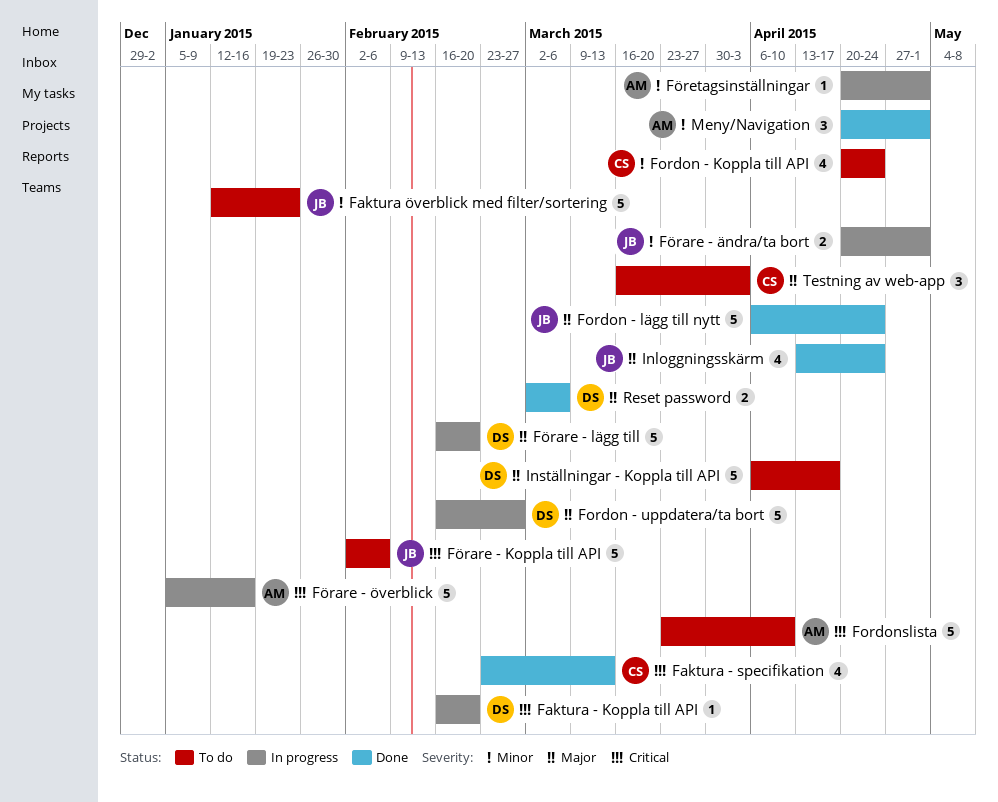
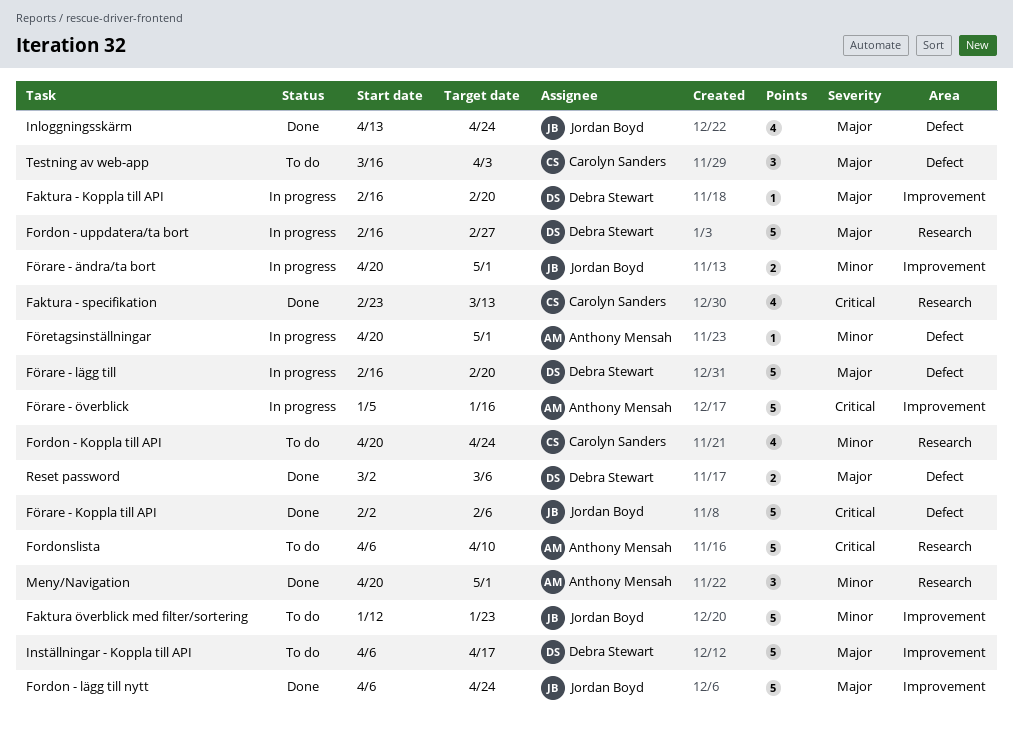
Faktura - Koppla till API, priority: Critical -> Major
Fordonslista, start: Mar 23 -> Apr 6
Förare - Koppla till API, status: To do -> Done

